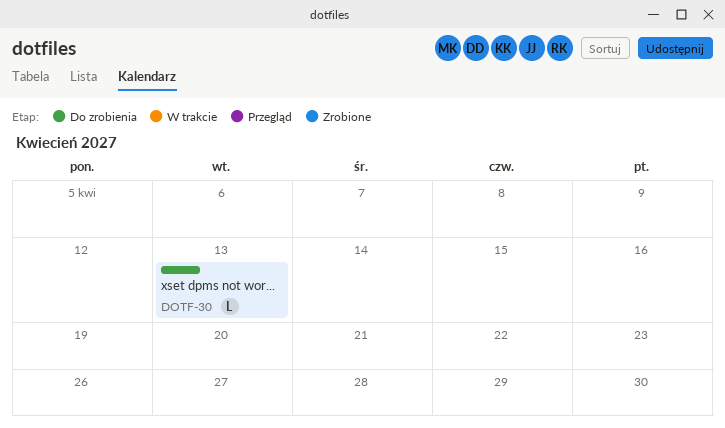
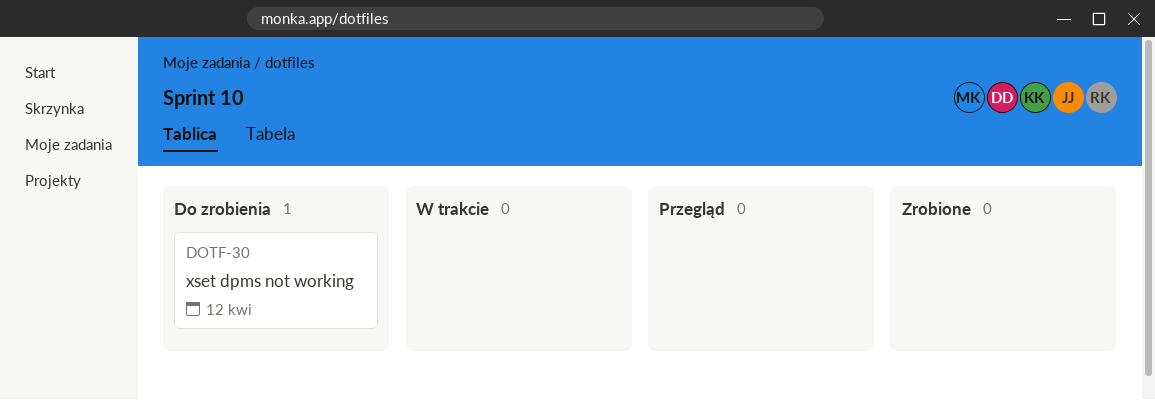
DOTF-30, due: Apr 13 -> Apr 12

